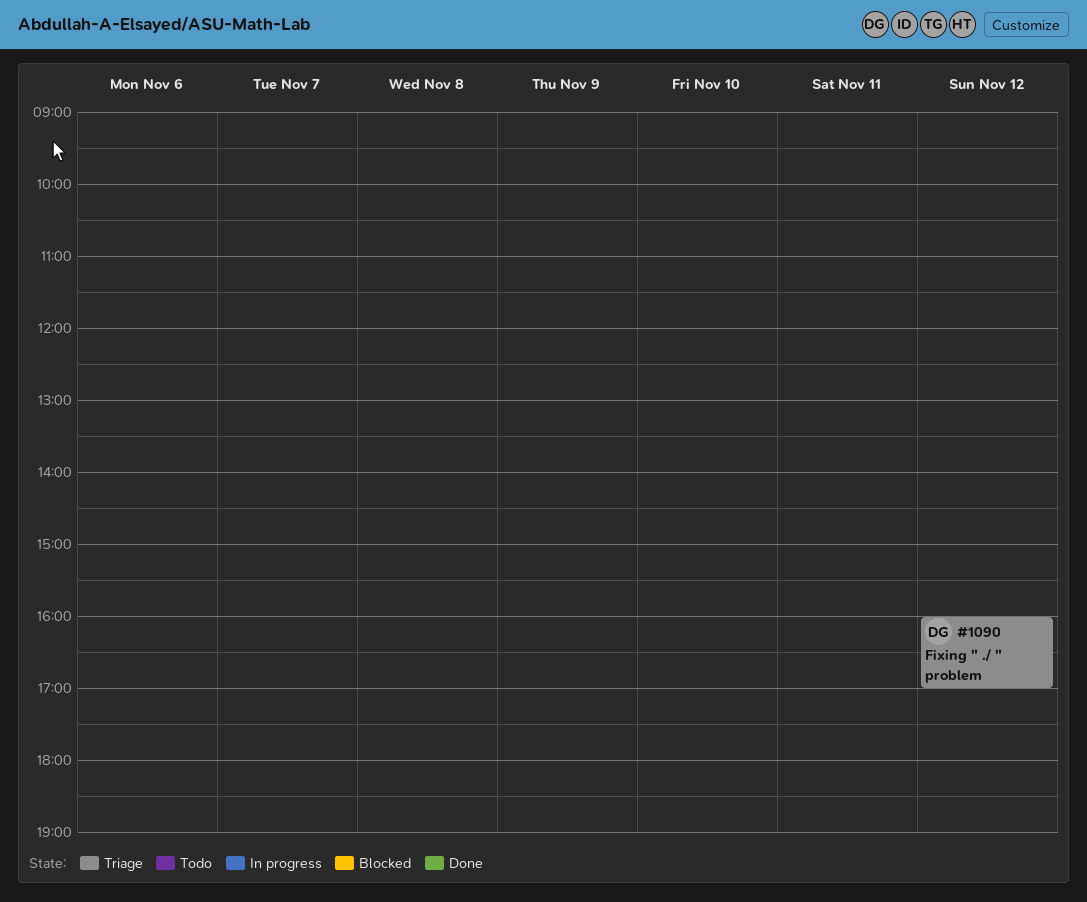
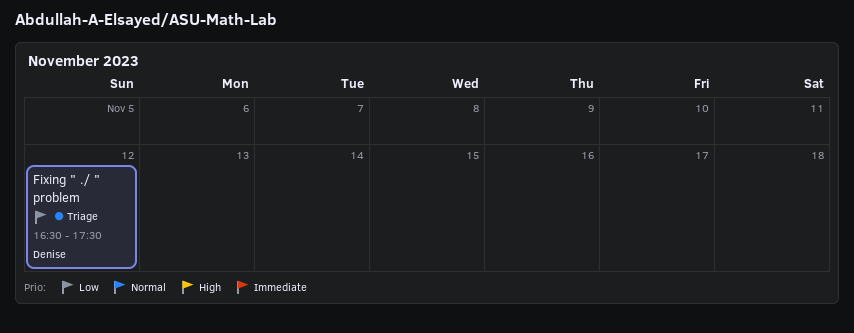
Fixing " ./ " problem, begins: 16:00 -> 16:30
Fixing " ./ " problem, ends: 17:00 -> 17:30

